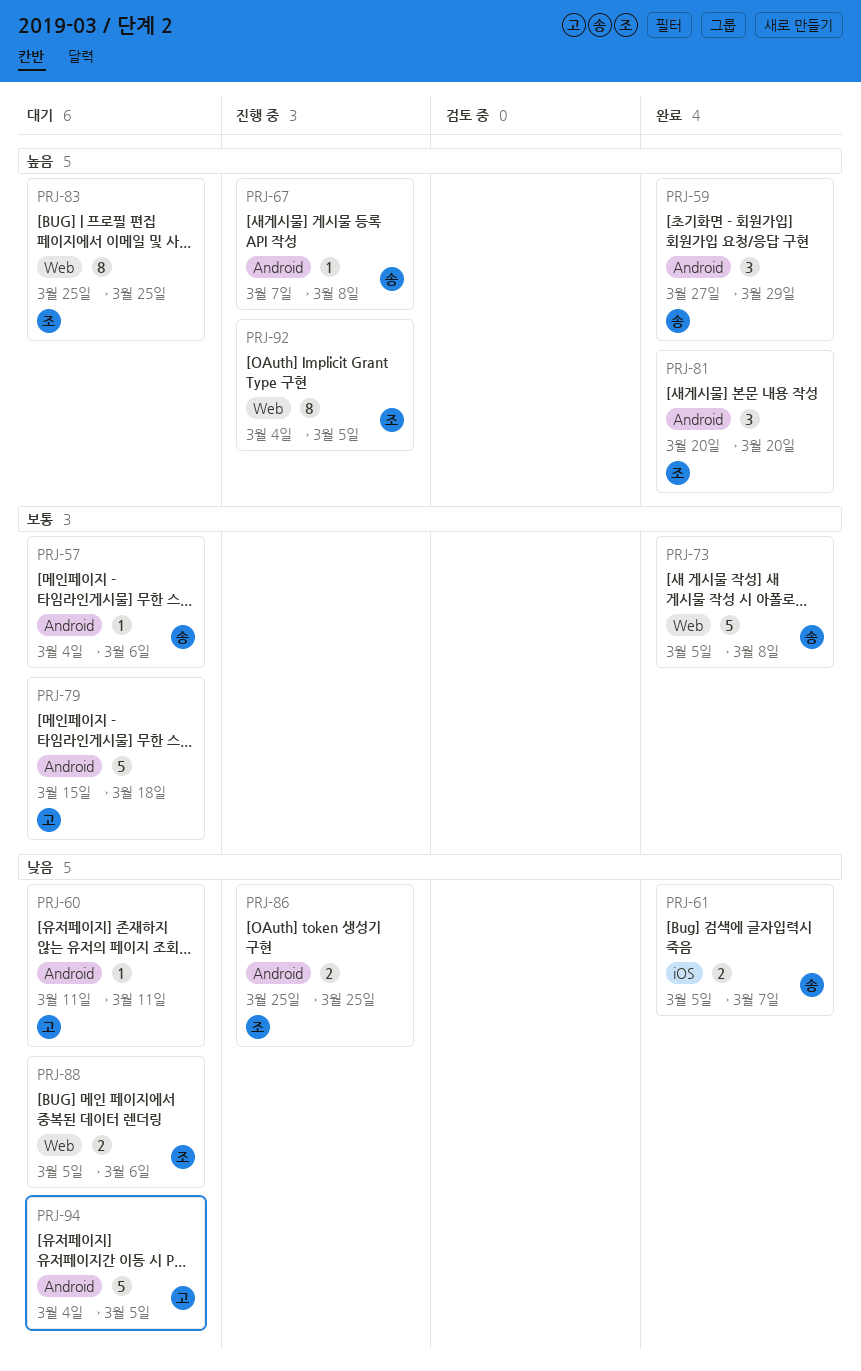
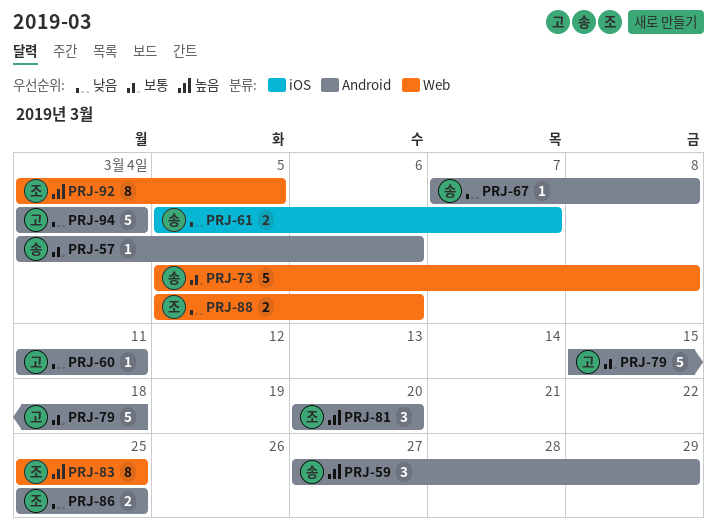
PRJ-67, priority: 높음 -> 낮음
PRJ-94, due: Mar 5 -> Mar 4

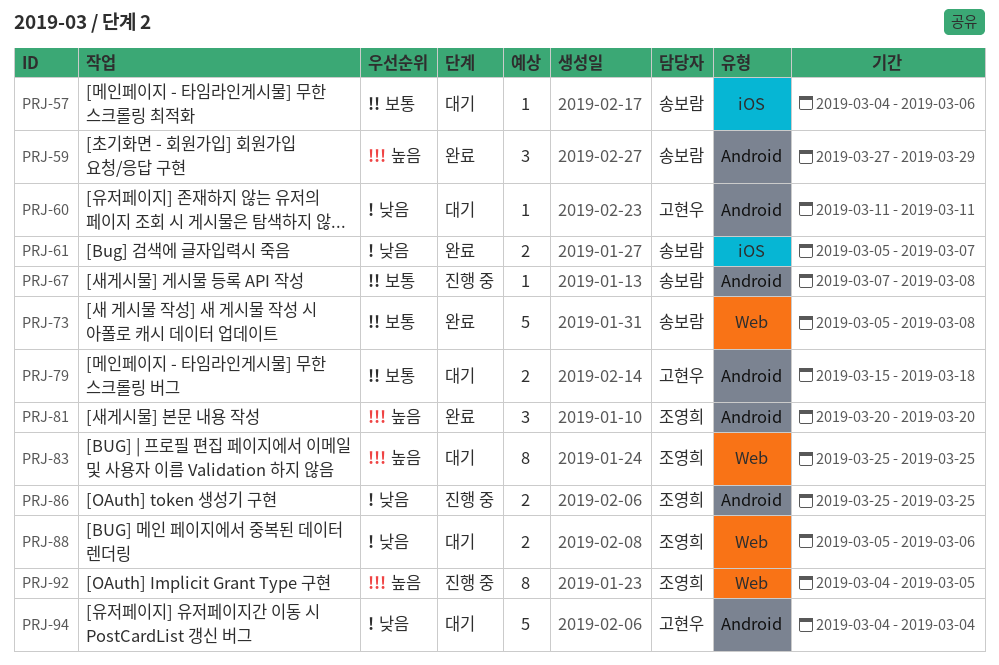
PRJ-57, label: Android -> iOS
PRJ-67, priority: 낮음 -> 보통
PRJ-79, estimate: 5 -> 2

